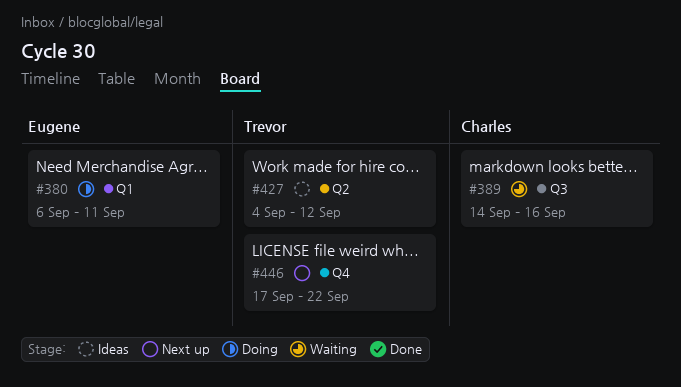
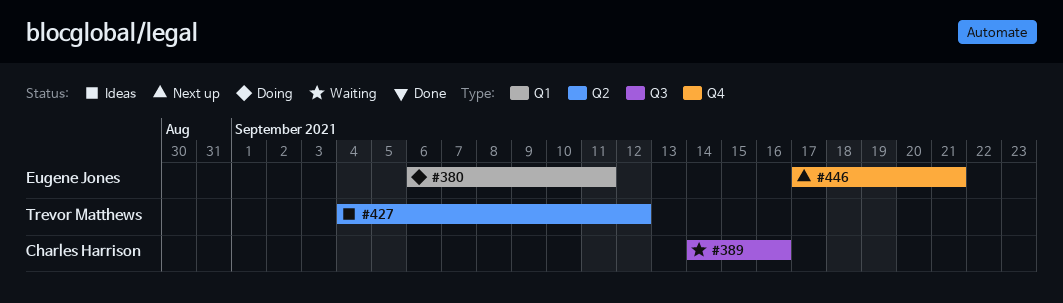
#446, owner: Trevor Matthews -> Eugene Jones
#446, due: Sep 22 -> Sep 21

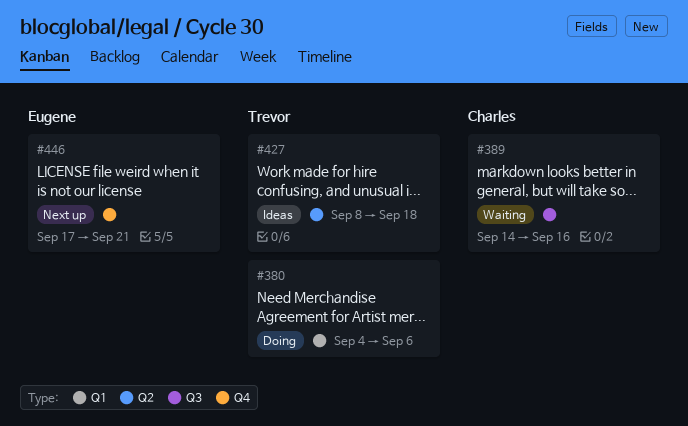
#380, owner: Eugene Jones -> Trevor Matthews
#380, start: Sep 6 -> Sep 4
#380, due: Sep 11 -> Sep 6
#427, start: Sep 4 -> Sep 8
#427, due: Sep 12 -> Sep 18

